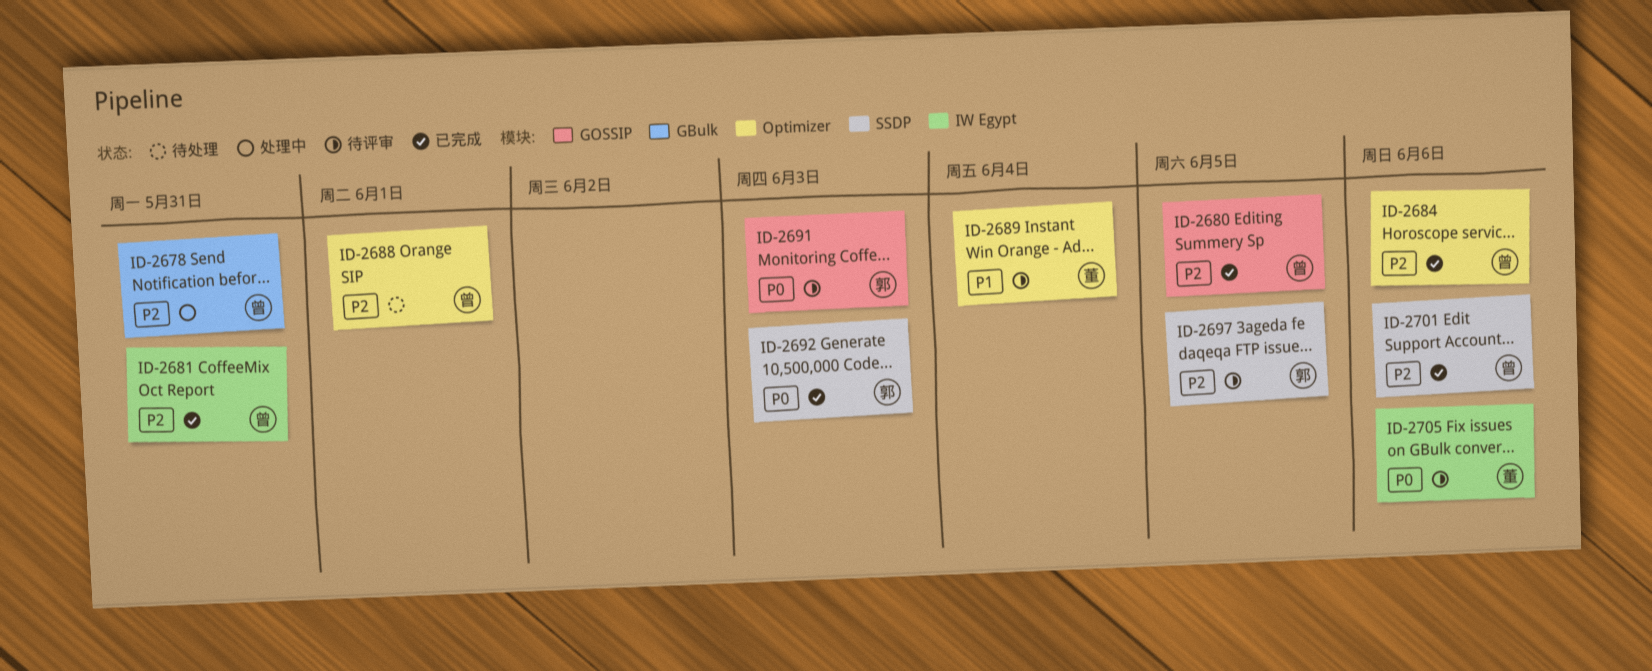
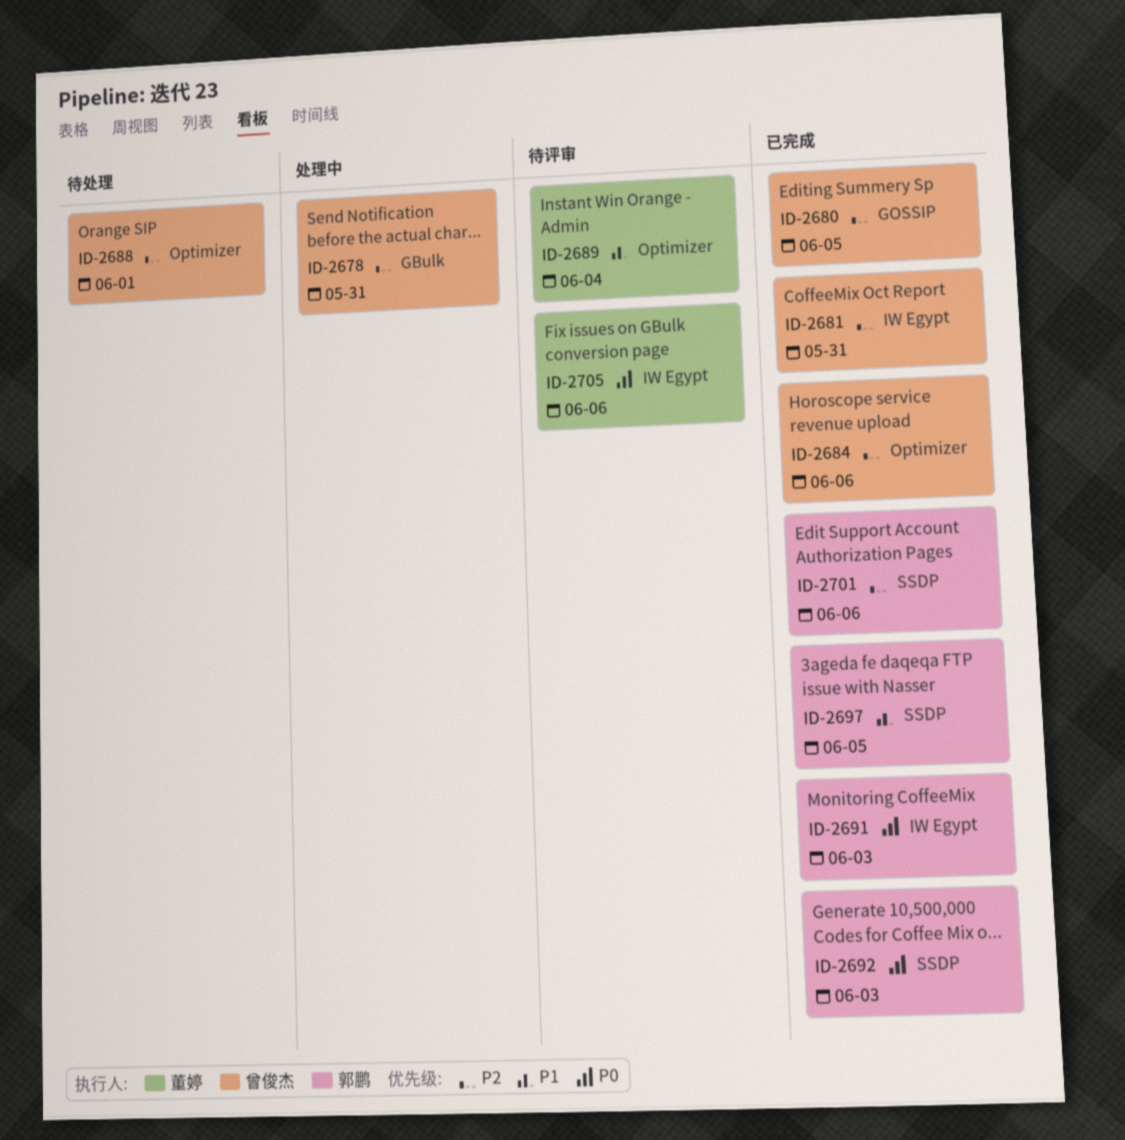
ID-2691, status: 待评审 -> 已完成
ID-2691, label: GOSSIP -> IW Egypt
ID-2697, status: 待评审 -> 已完成
ID-2697, priority: P2 -> P1
ID-2701, owner: 曾俊杰 -> 郭鹏

